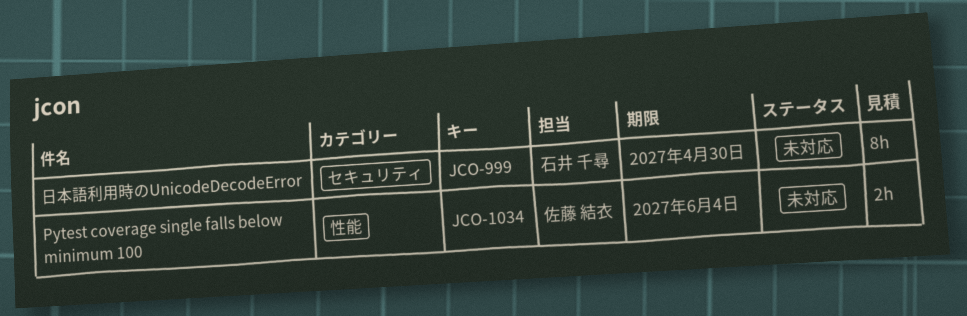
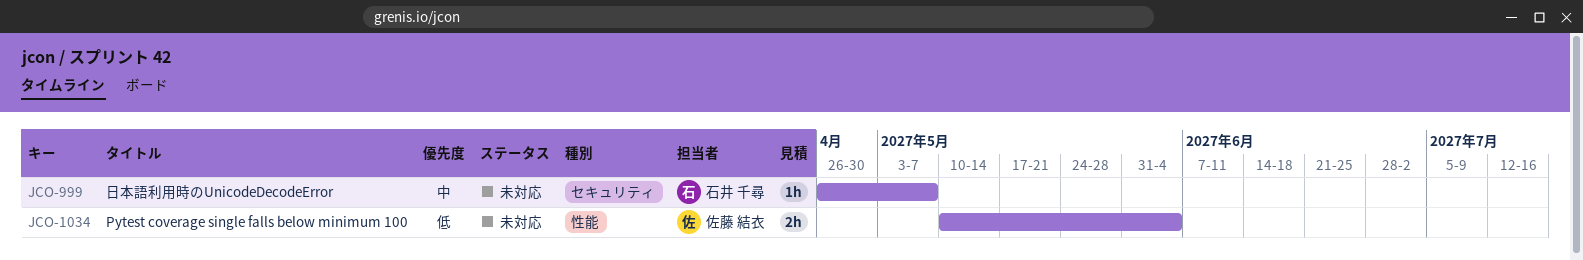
JCO-999, estimate: 8h -> 1h
JCO-999, due: Apr 30 -> May 7

